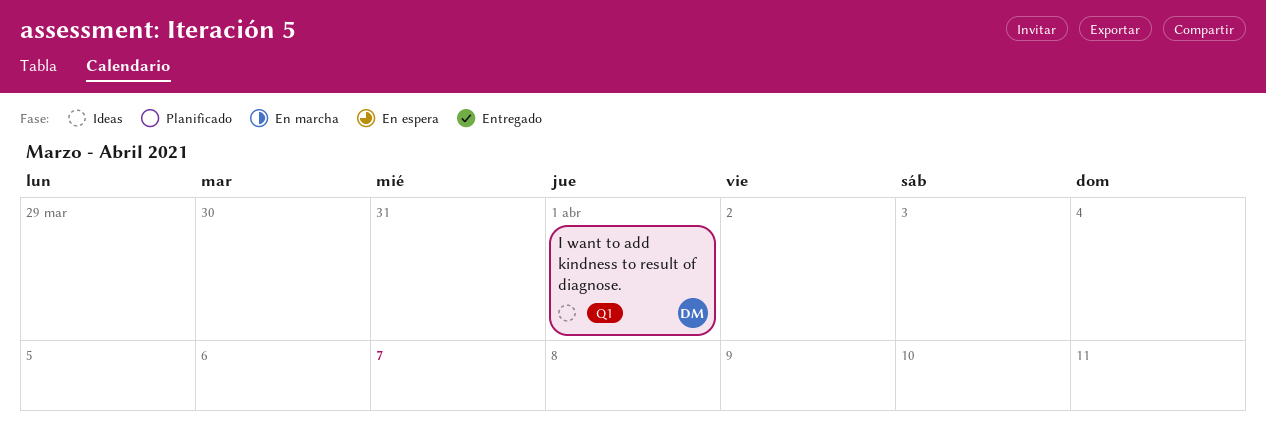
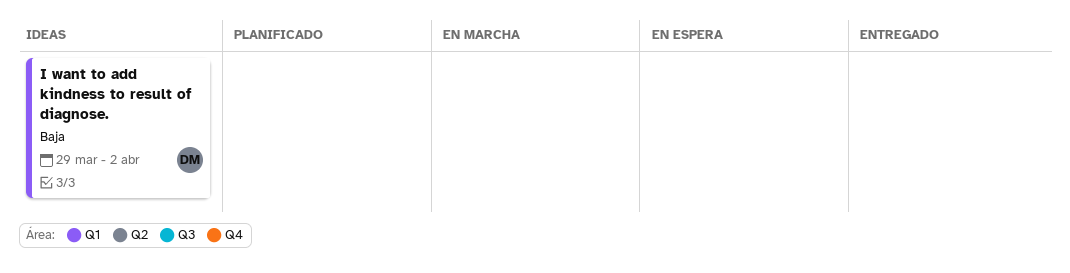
I want to add kindness to result of diagnose., due: Apr 1 -> Apr 2

